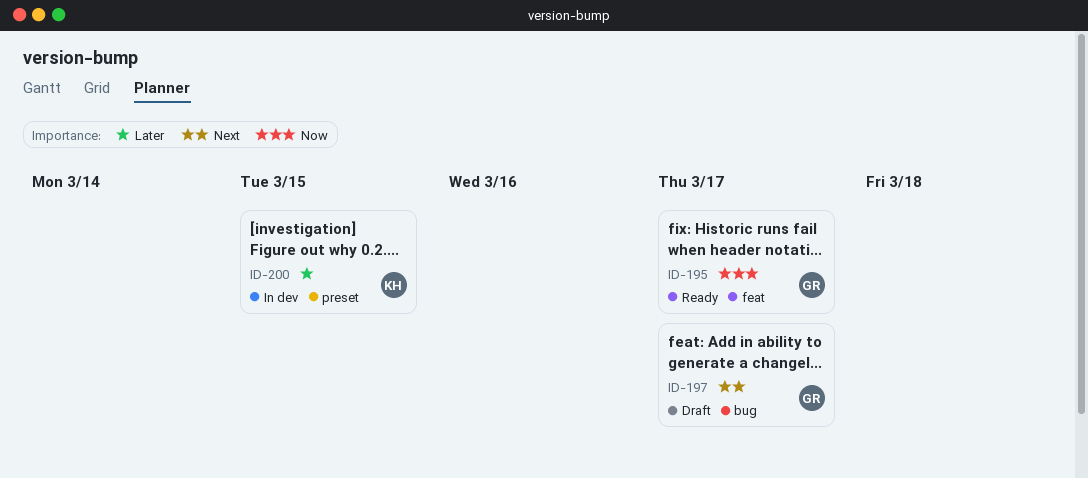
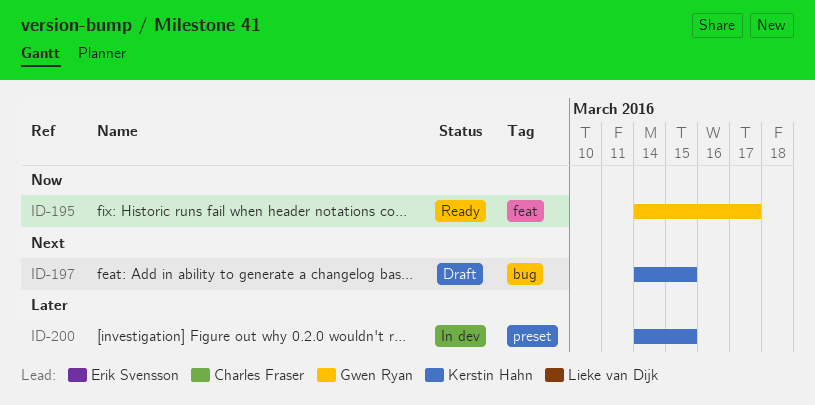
ID-197, owner: Gwen Ryan -> Kerstin Hahn
ID-197, due: Mar 17 -> Mar 15

